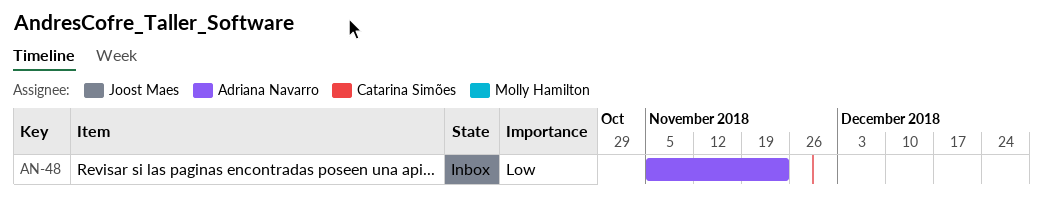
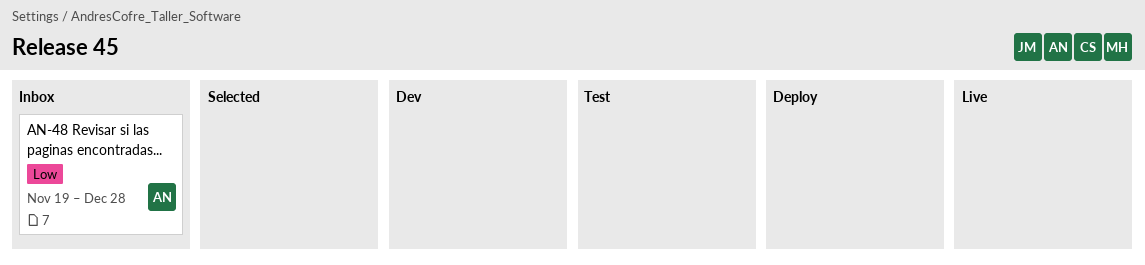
AN-48, start: Nov 5 -> Nov 19
AN-48, due: Nov 23 -> Dec 28

